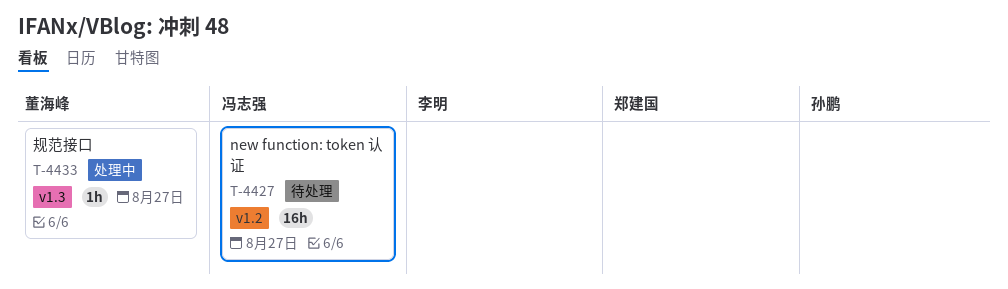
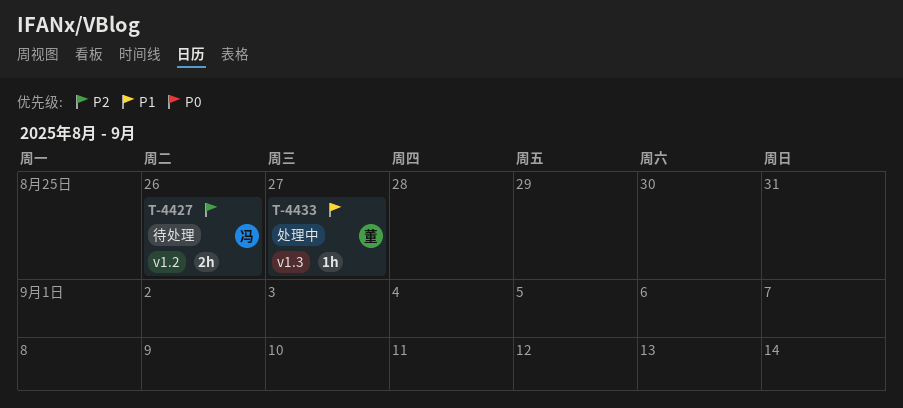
T-4427, estimate: 16h -> 2h
T-4427, due: Aug 27 -> Aug 26

